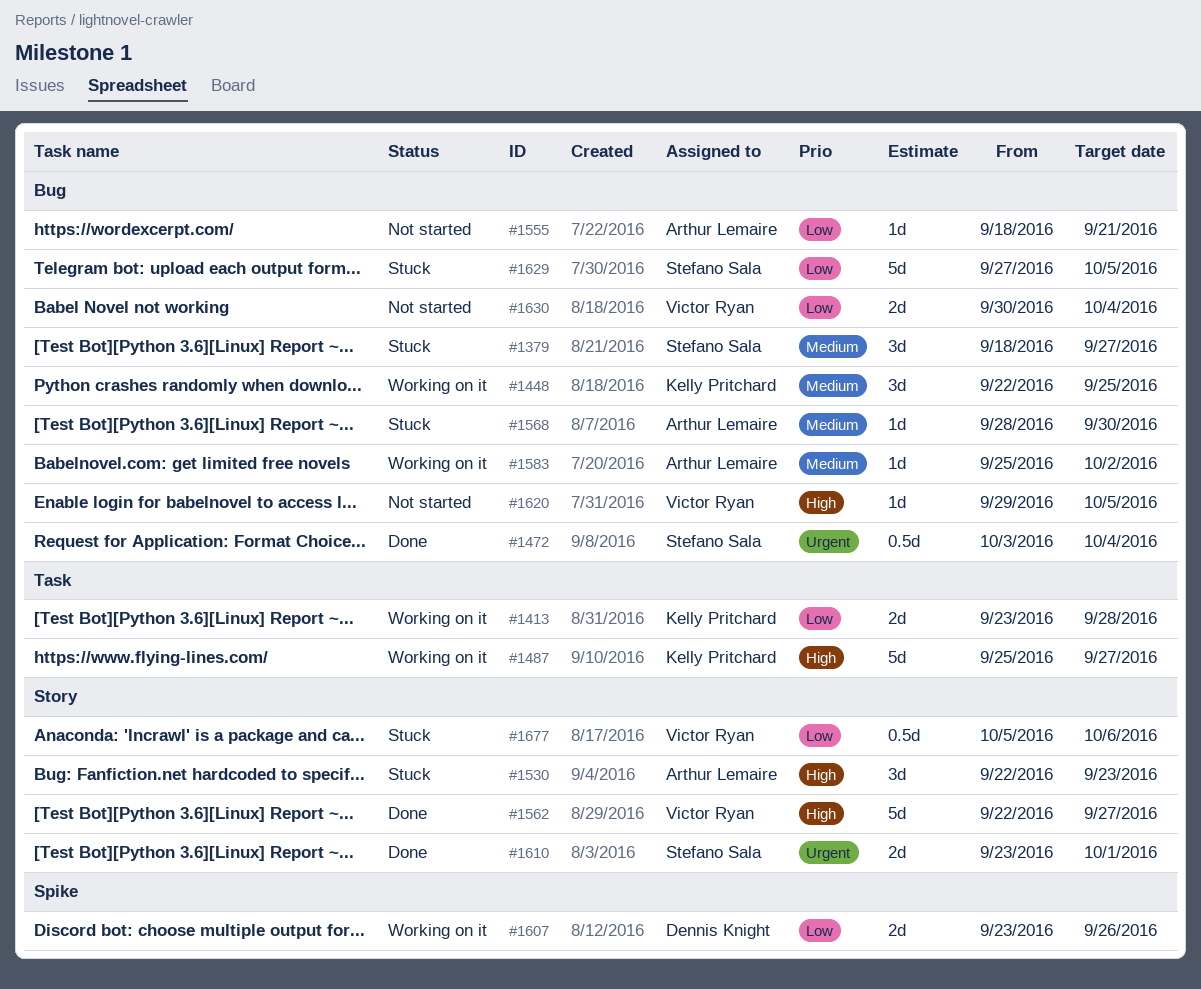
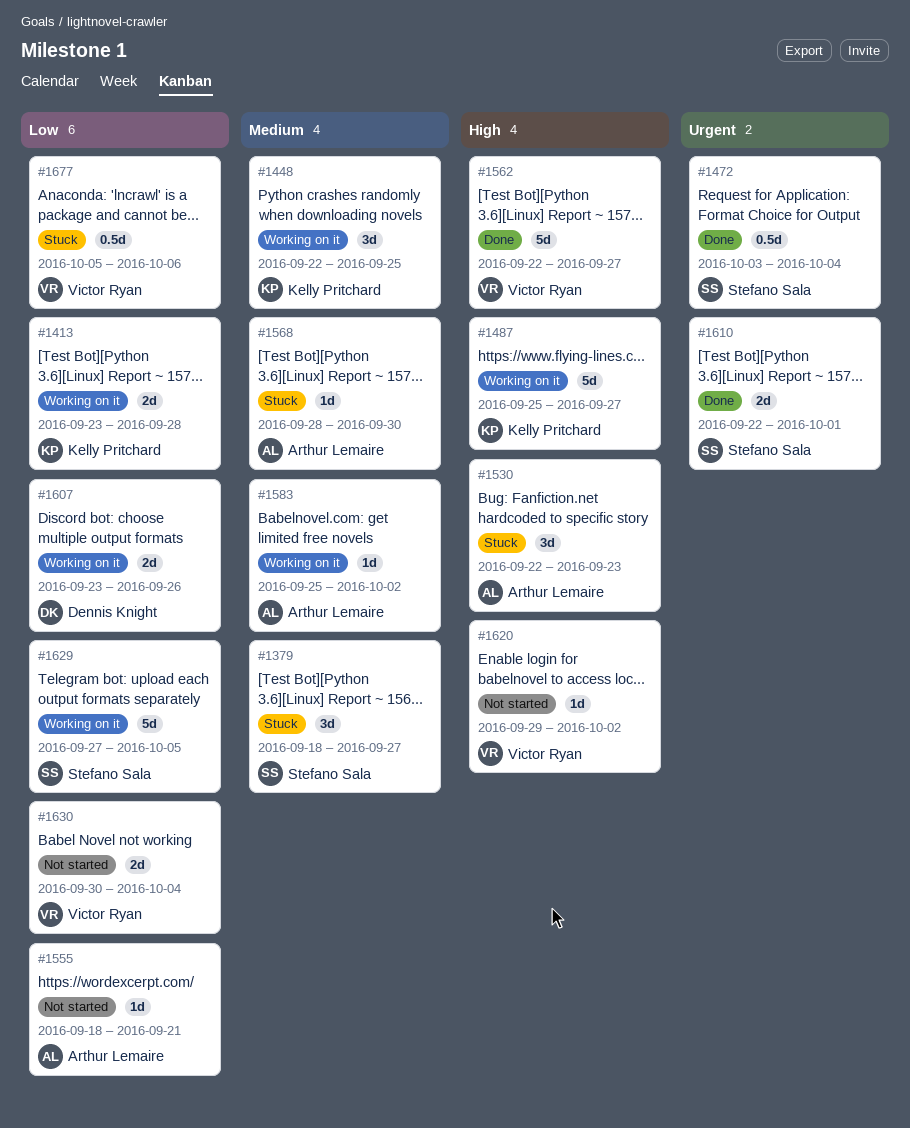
#1610, start: Sep 23 -> Sep 22
#1620, due: Oct 5 -> Oct 2
#1629, status: Stuck -> Working on it

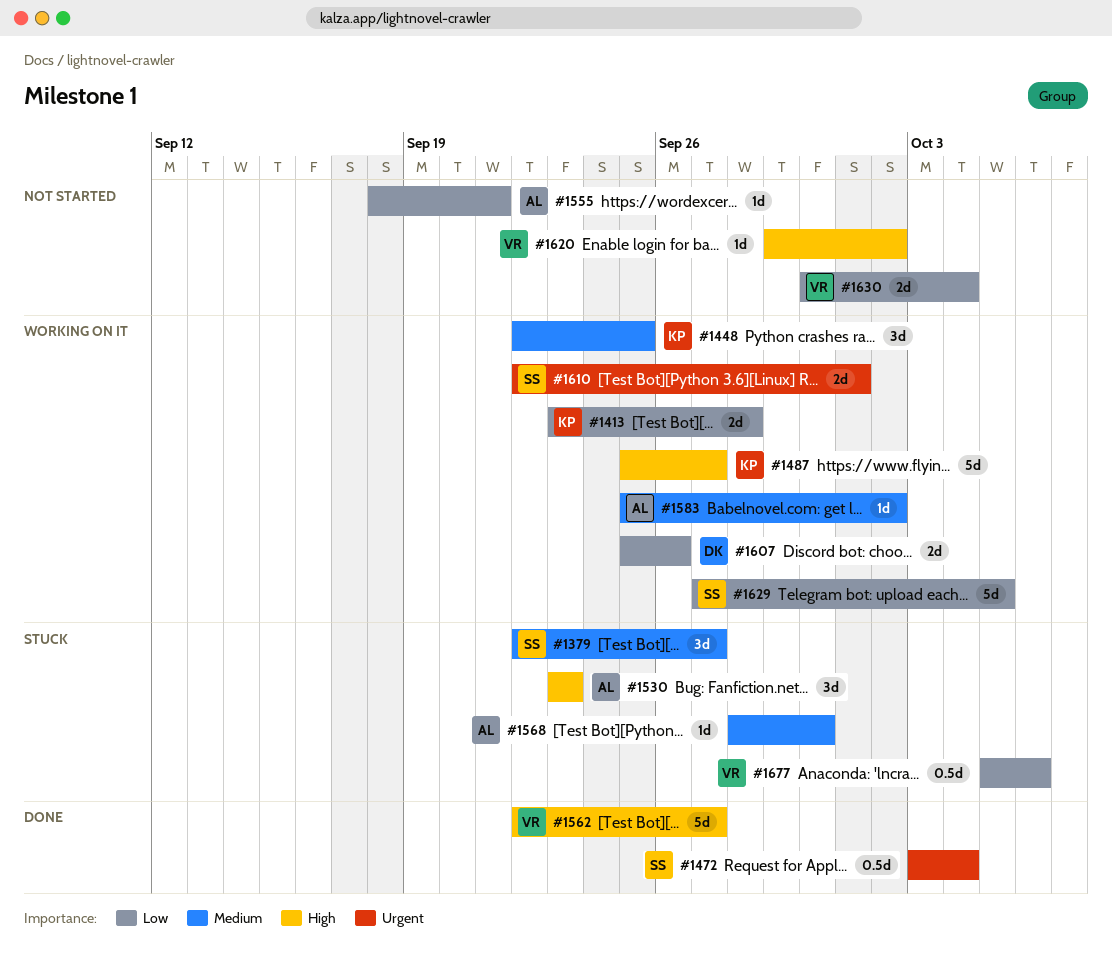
#1379, start: Sep 18 -> Sep 22
#1530, start: Sep 22 -> Sep 23
#1607, start: Sep 23 -> Sep 25
#1610, status: Done -> Working on it

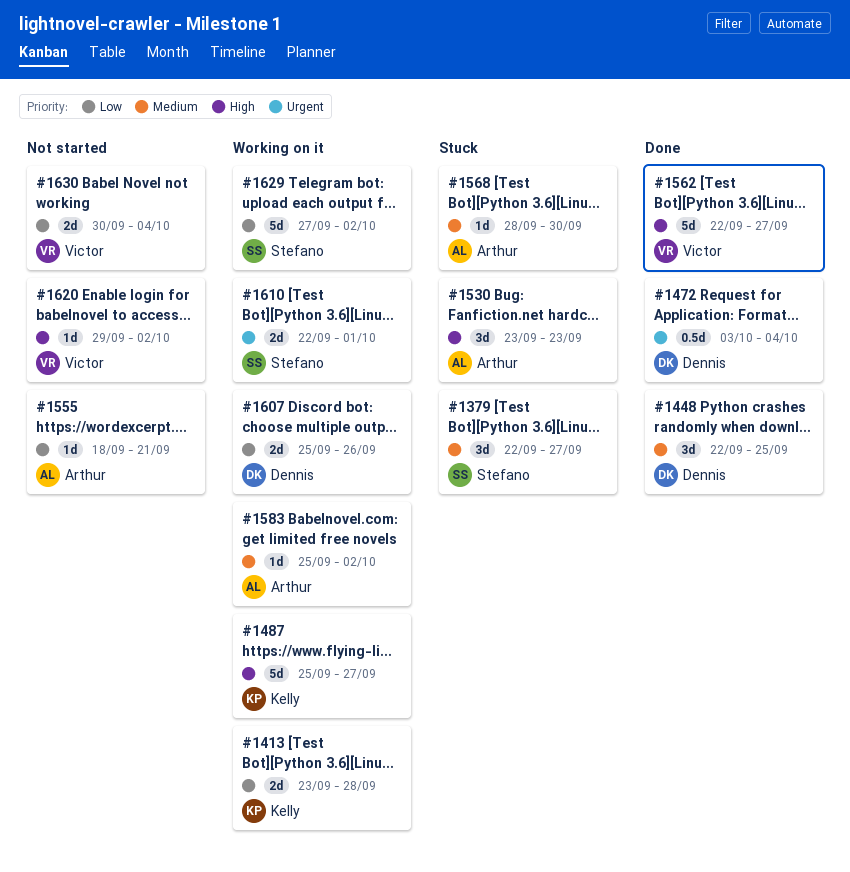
#1448, status: Working on it -> Done
#1448, owner: Kelly -> Dennis
#1472, owner: Stefano -> Dennis
#1629, due: Oct 5 -> Oct 2
#1677: present -> none

